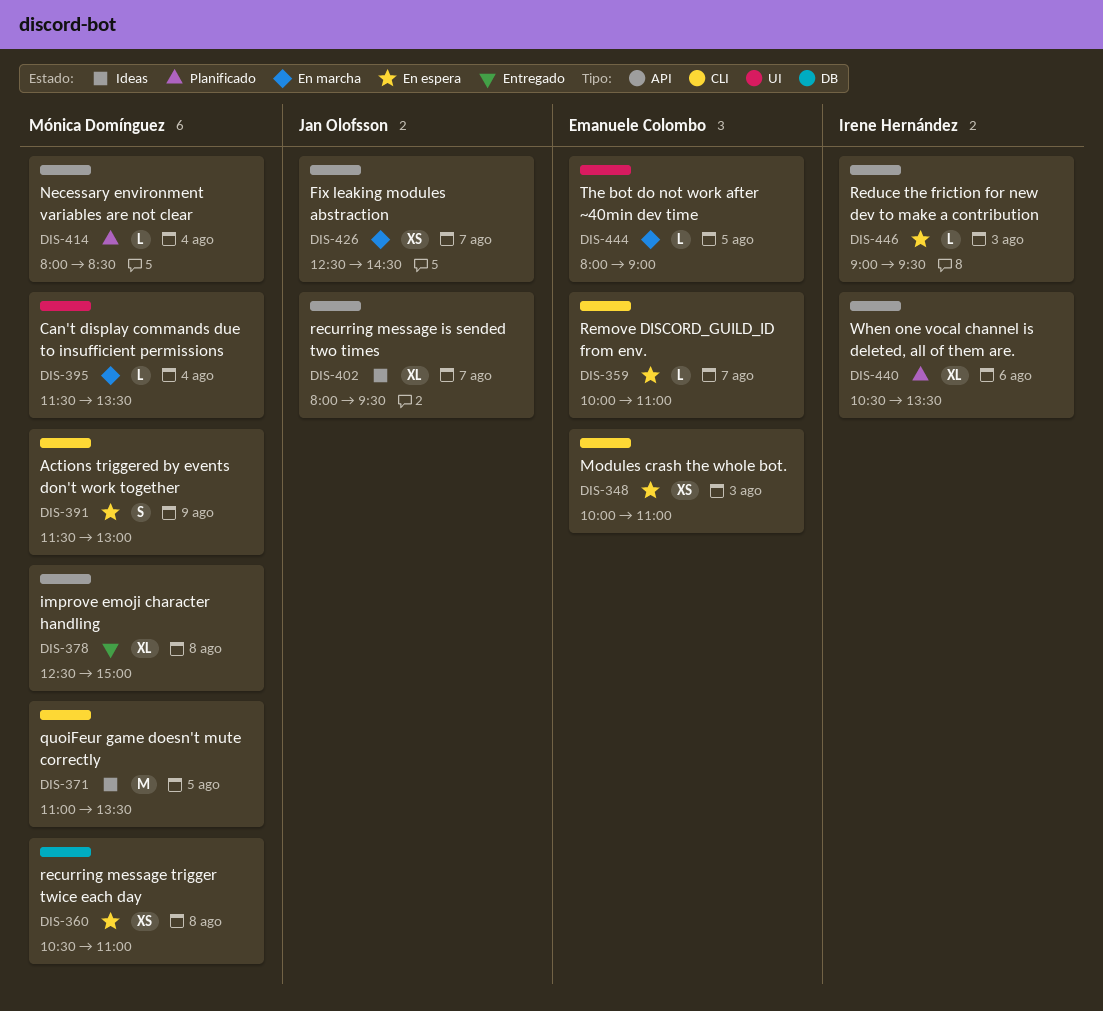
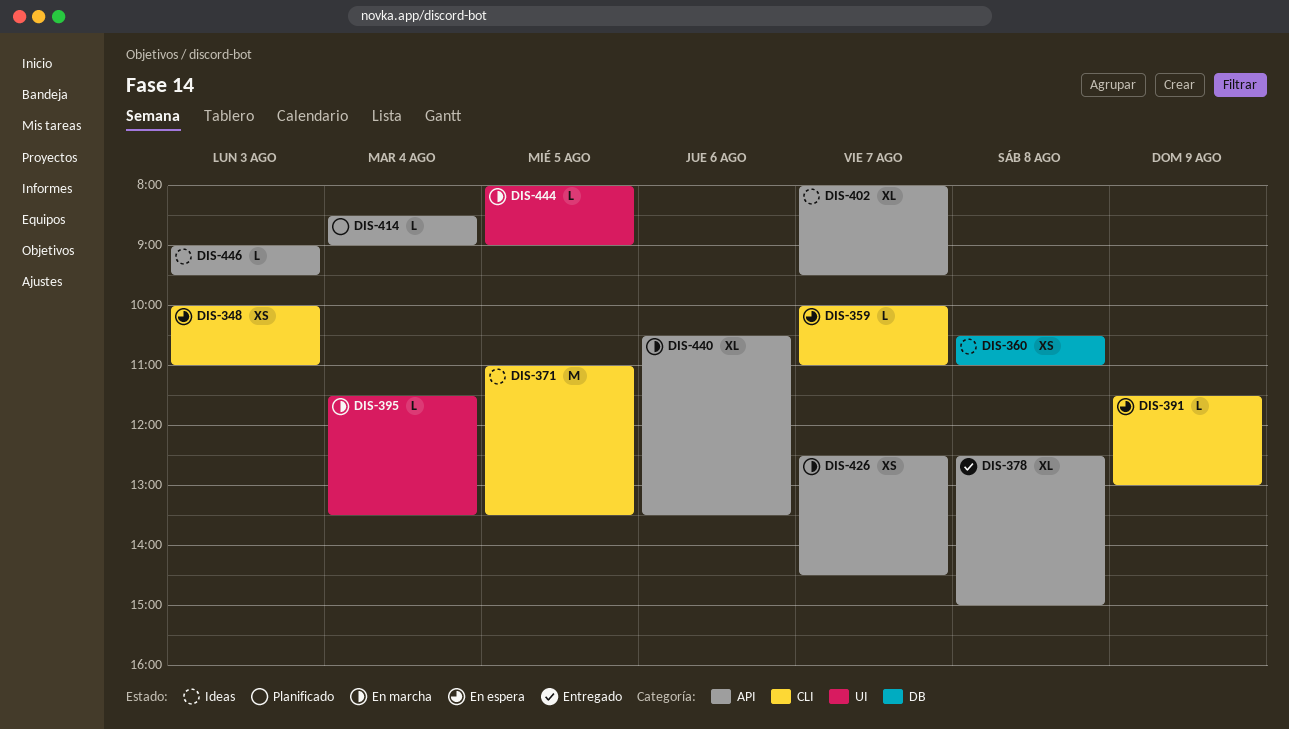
DIS-360, status: En espera -> Ideas
DIS-391, estimate: S -> L
DIS-414, begins: 08:00 -> 08:30
DIS-414, ends: 08:30 -> 09:00
DIS-440, status: Planificado -> En marcha
DIS-446, status: En espera -> Ideas

